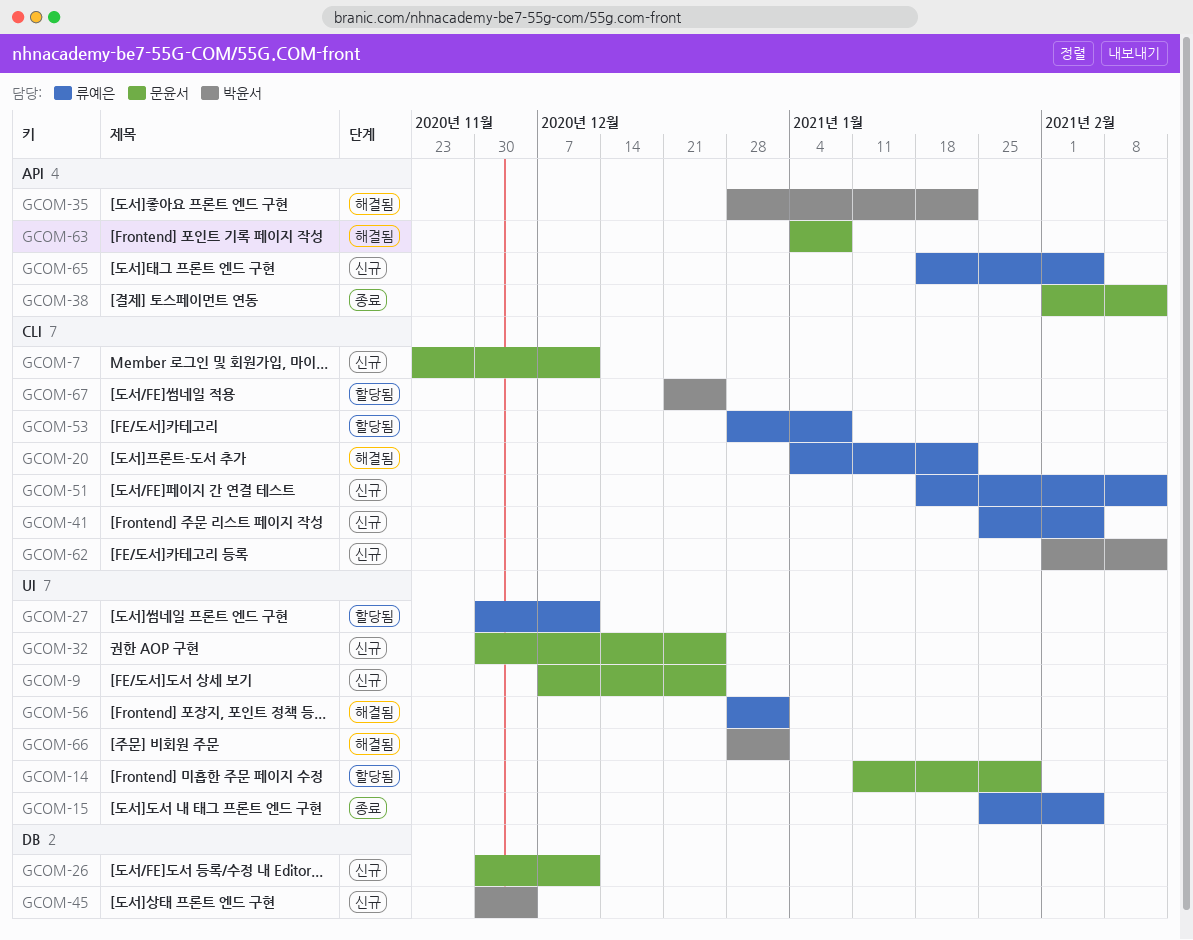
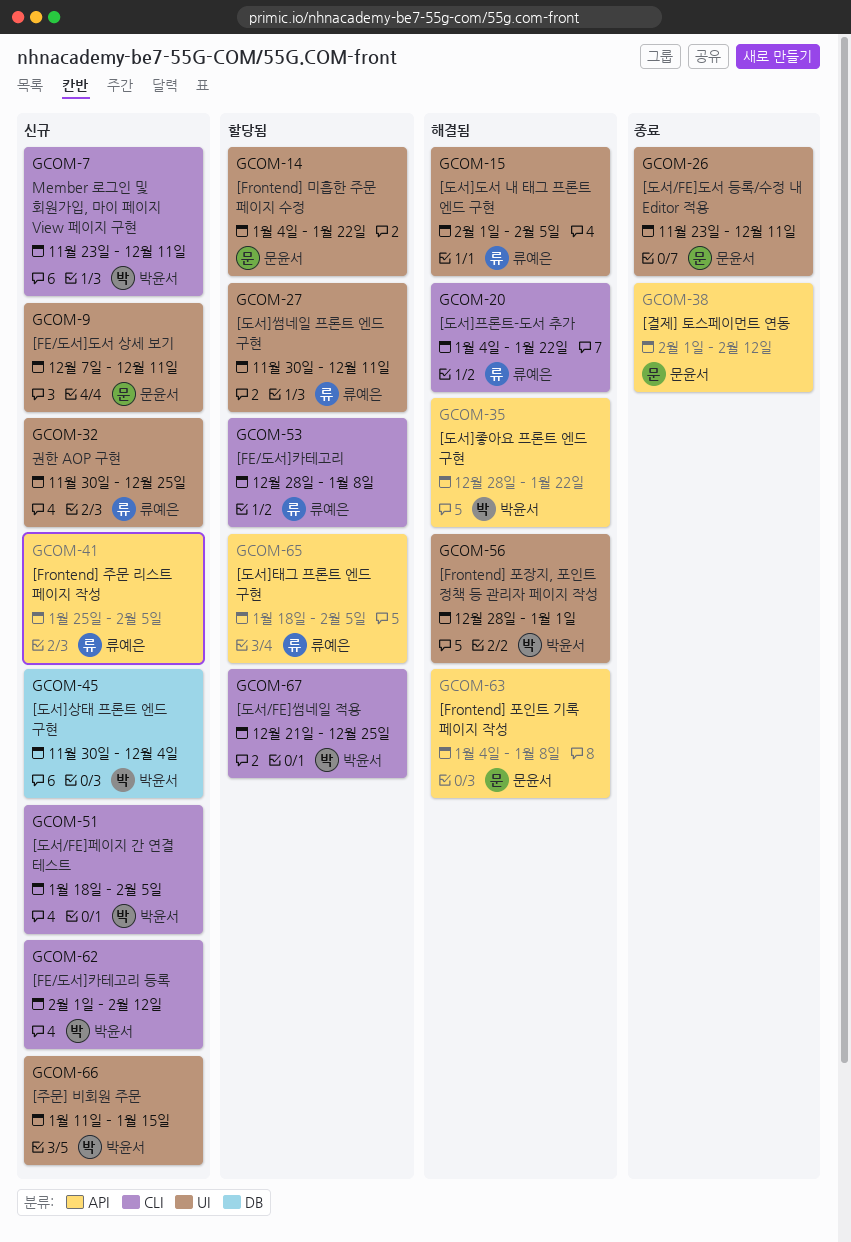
GCOM-7, owner: 문윤서 -> 박윤서
GCOM-9, due: Dec 25 -> Dec 11
GCOM-14, start: Jan 11 -> Jan 4
GCOM-14, due: Jan 29 -> Jan 22
GCOM-15, status: 종료 -> 해결됨
GCOM-15, start: Jan 25 -> Feb 1
GCOM-26, status: 신규 -> 종료
GCOM-26, label: DB -> UI
GCOM-26, start: Nov 30 -> Nov 23
GCOM-32, owner: 문윤서 -> 류예은
GCOM-41, label: CLI -> API
GCOM-51, owner: 류예은 -> 박윤서
GCOM-51, due: Feb 12 -> Feb 5
GCOM-56, owner: 류예은 -> 박윤서
GCOM-65, status: 신규 -> 할당됨
GCOM-66, status: 해결됨 -> 신규
GCOM-66, start: Dec 28 -> Jan 11
GCOM-66, due: Jan 1 -> Jan 15

